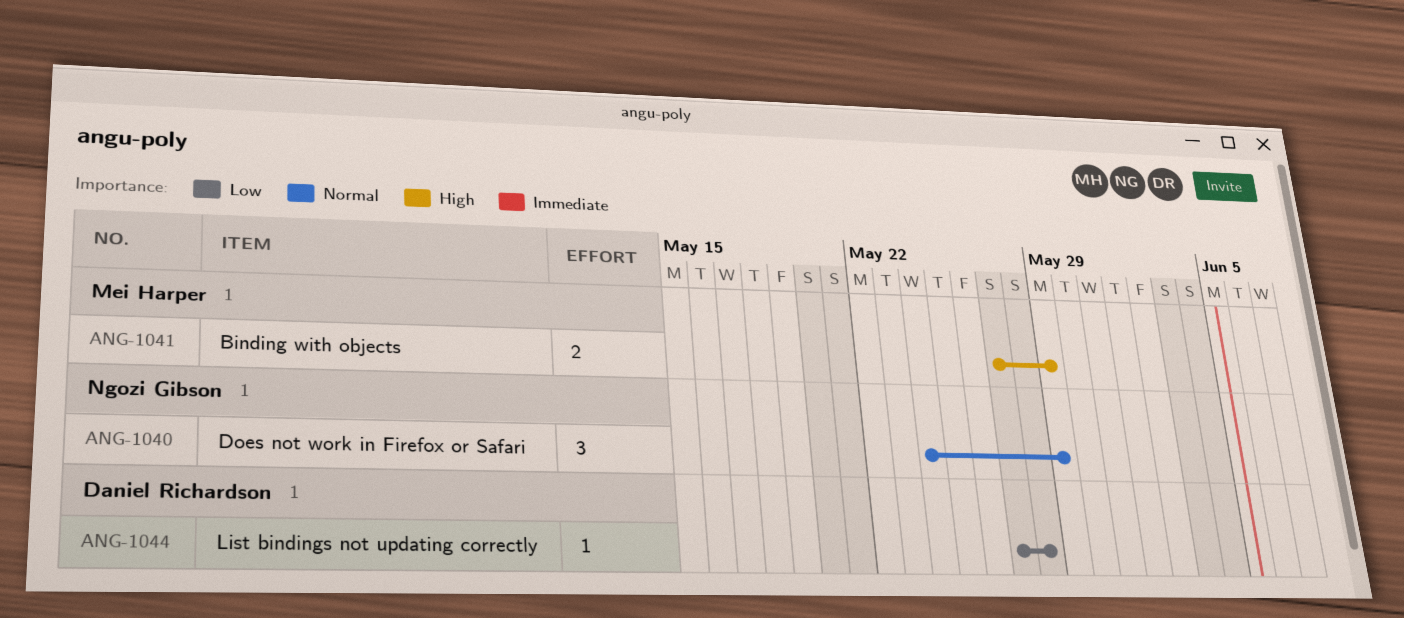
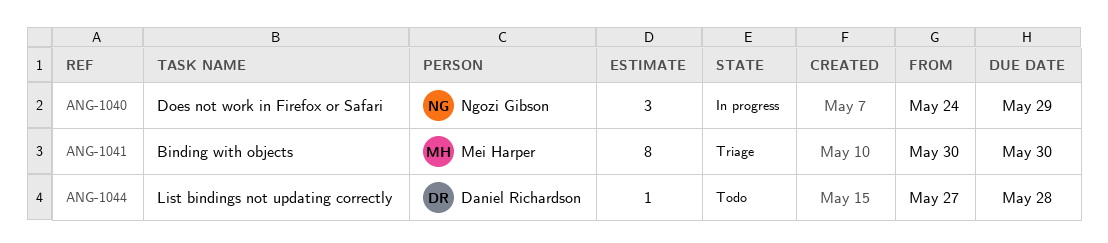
ANG-1041, estimate: 2 -> 8
ANG-1041, start: May 27 -> May 30
ANG-1041, due: May 29 -> May 30

